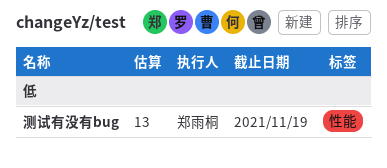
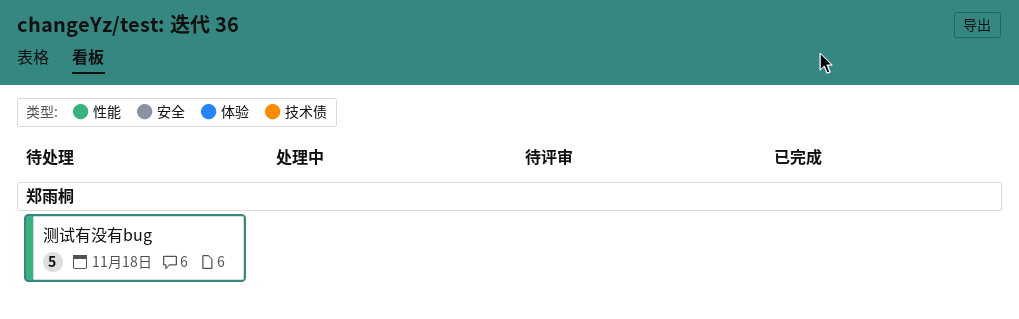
测试有没有bug, estimate: 13 -> 5
测试有没有bug, due: Nov 19 -> Nov 18

